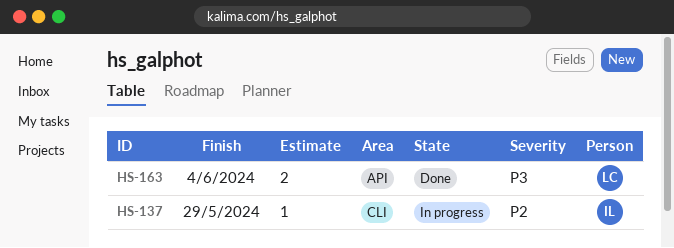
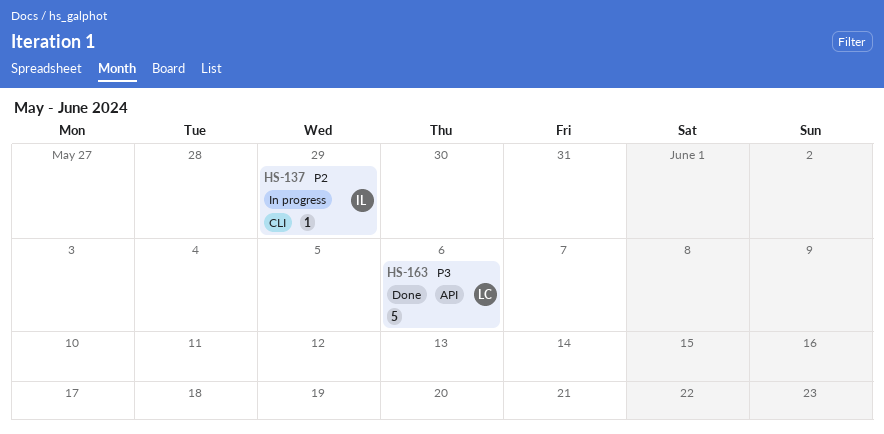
HS-163, estimate: 2 -> 5
HS-163, due: Jun 4 -> Jun 6

